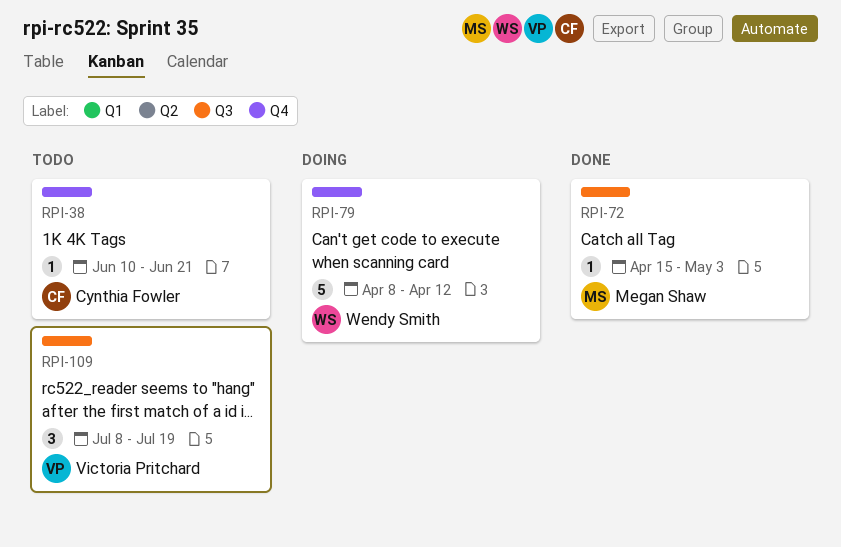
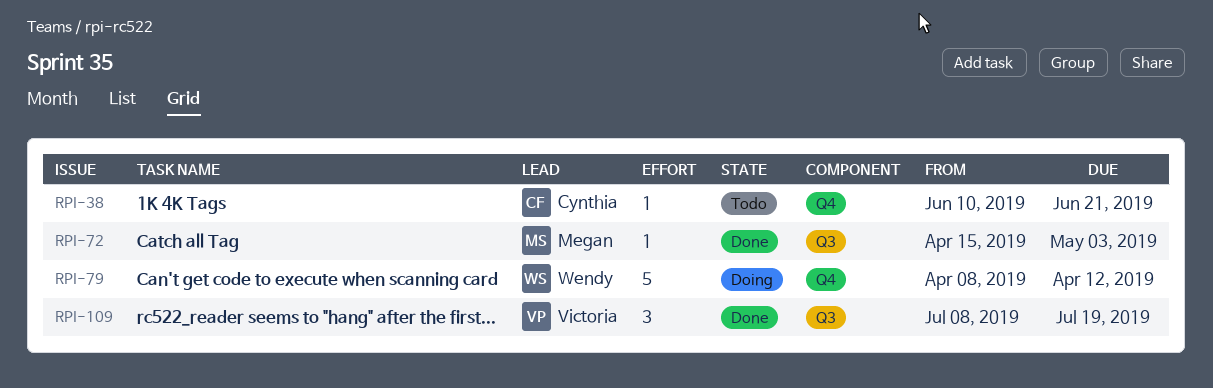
RPI-109, status: Todo -> Done

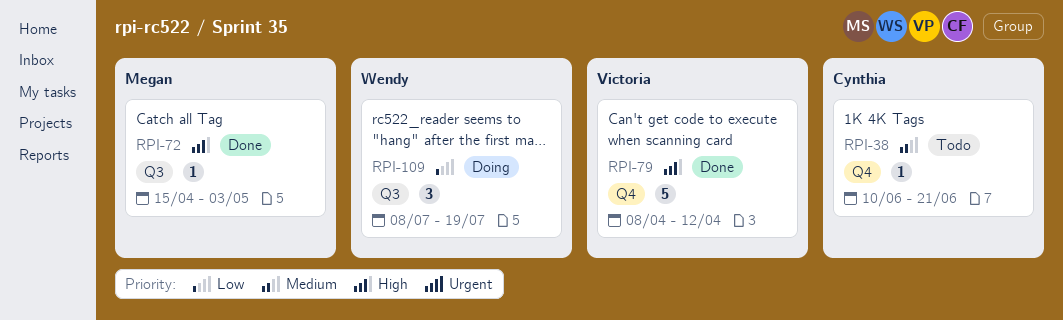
RPI-79, status: Doing -> Done
RPI-79, owner: Wendy -> Victoria
RPI-109, status: Done -> Doing
RPI-109, owner: Victoria -> Wendy

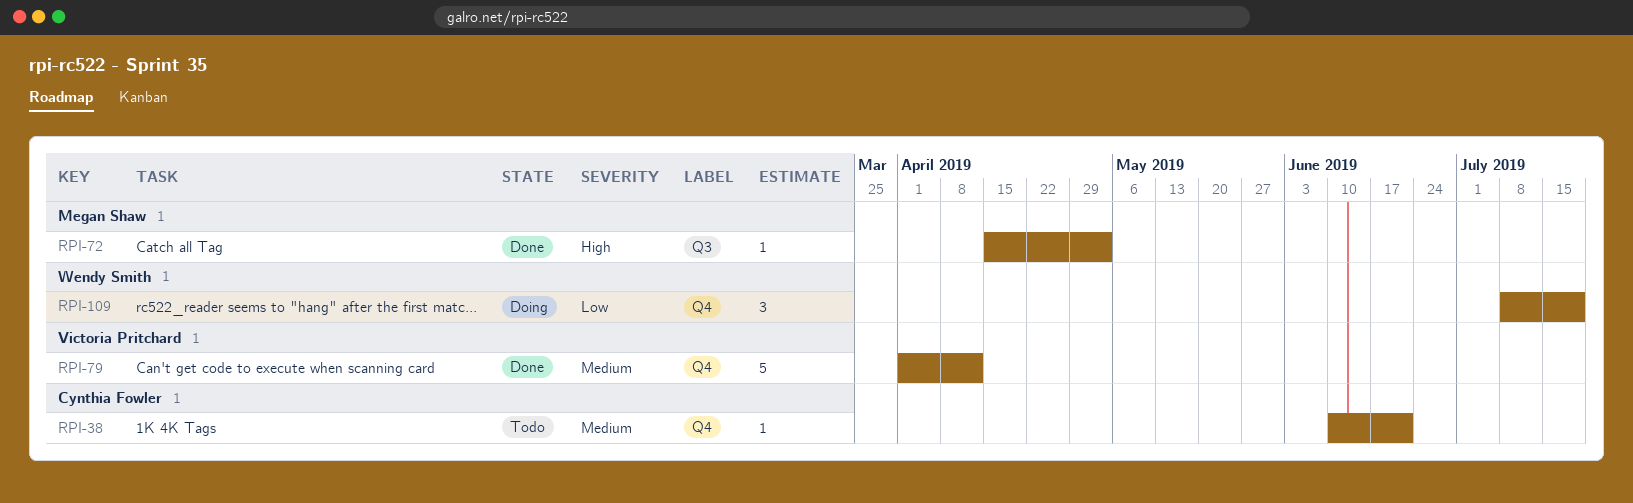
RPI-79, priority: High -> Medium
RPI-79, start: Apr 8 -> Apr 1
RPI-109, label: Q3 -> Q4

